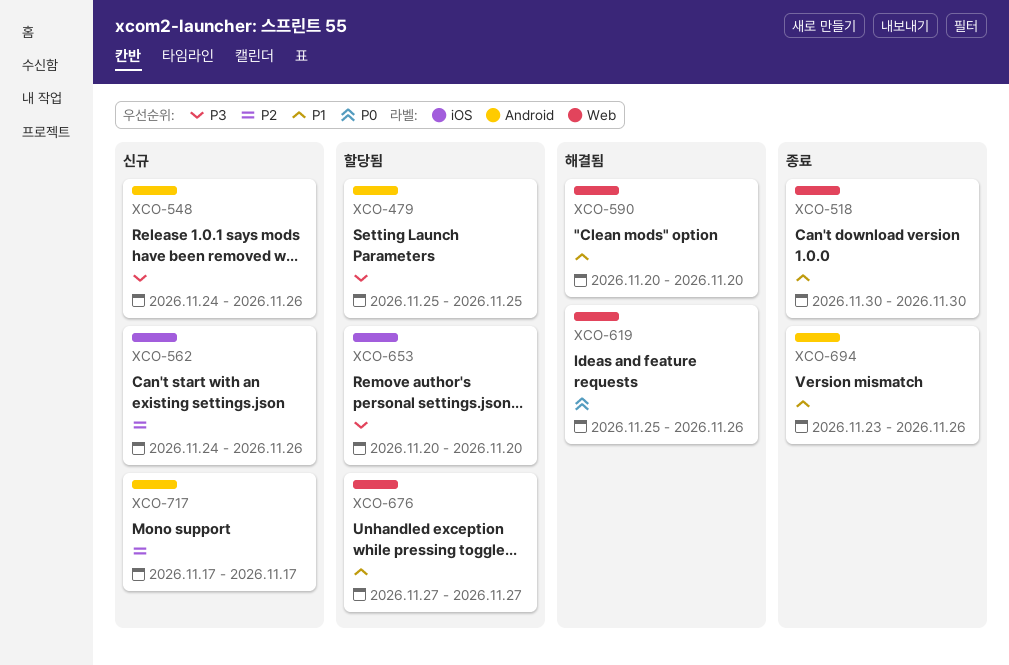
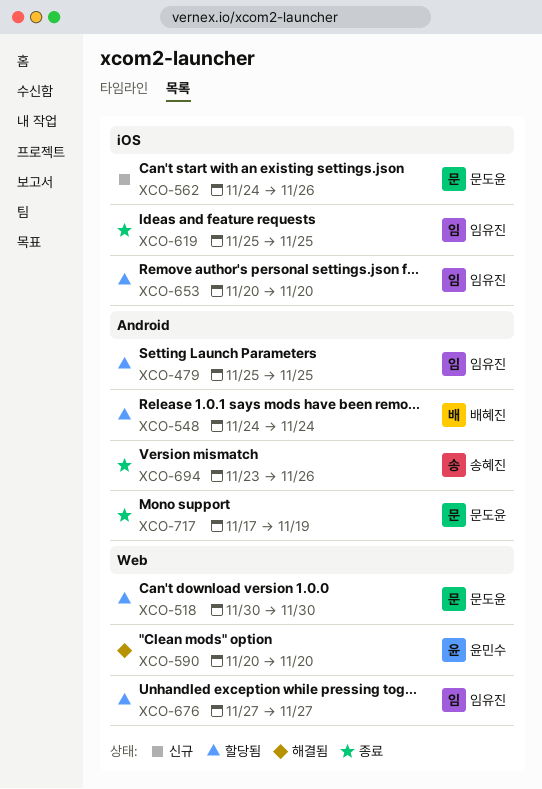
XCO-518, status: 종료 -> 할당됨
XCO-548, status: 신규 -> 할당됨
XCO-548, due: Nov 26 -> Nov 24
XCO-619, status: 해결됨 -> 종료
XCO-619, label: Web -> iOS
XCO-619, due: Nov 26 -> Nov 25
XCO-717, status: 신규 -> 종료
XCO-717, due: Nov 17 -> Nov 19

